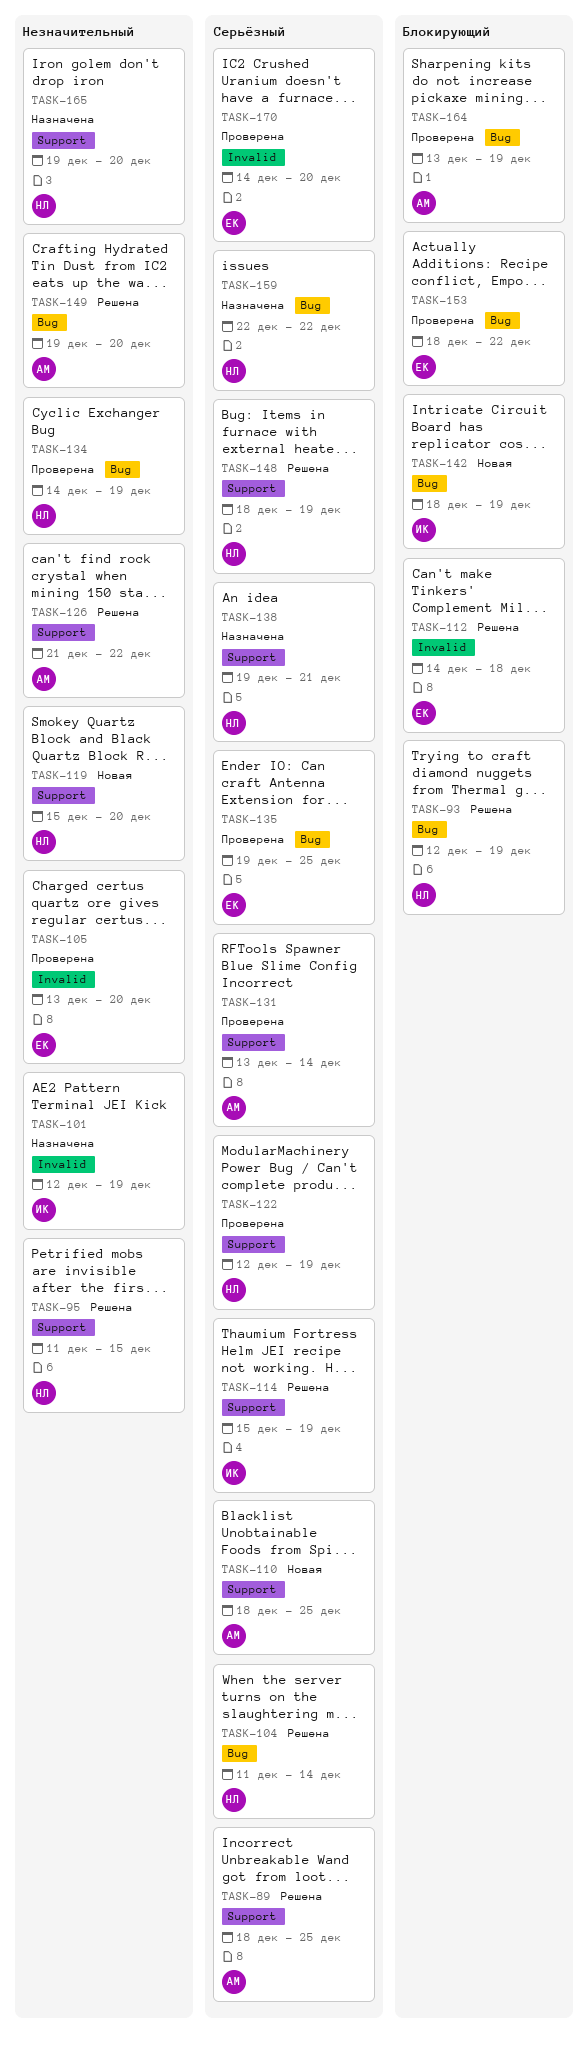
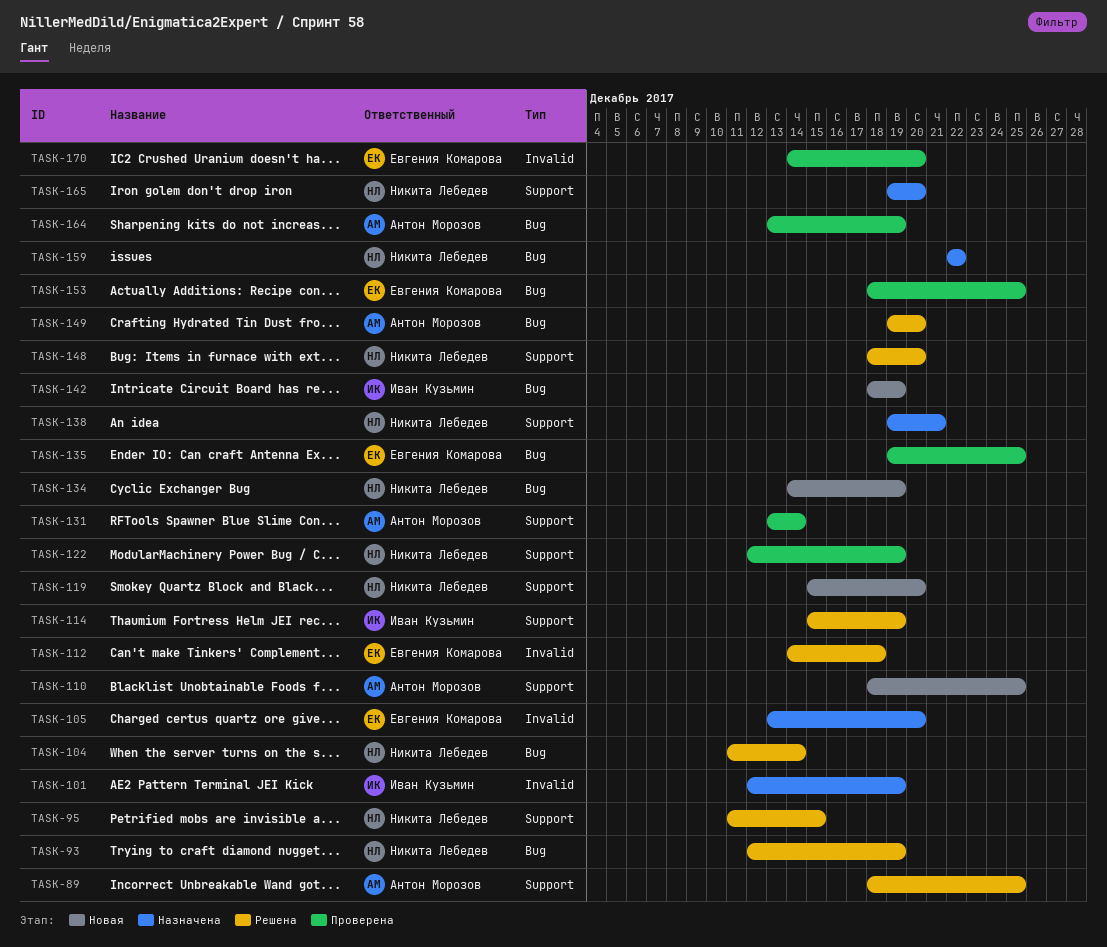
TASK-105, status: Проверена -> Назначена
TASK-126: present -> none
TASK-134, status: Проверена -> Новая
TASK-148, due: Dec 19 -> Dec 20
TASK-153, due: Dec 22 -> Dec 25

